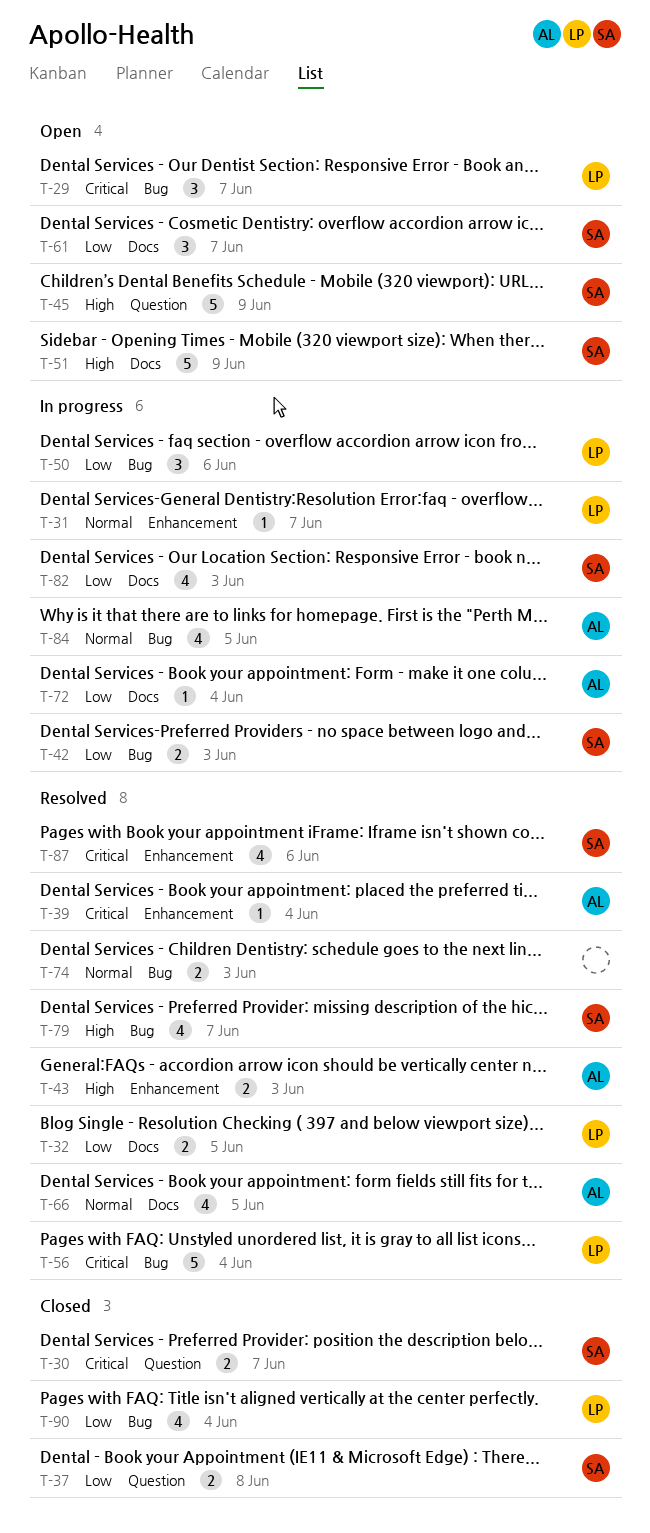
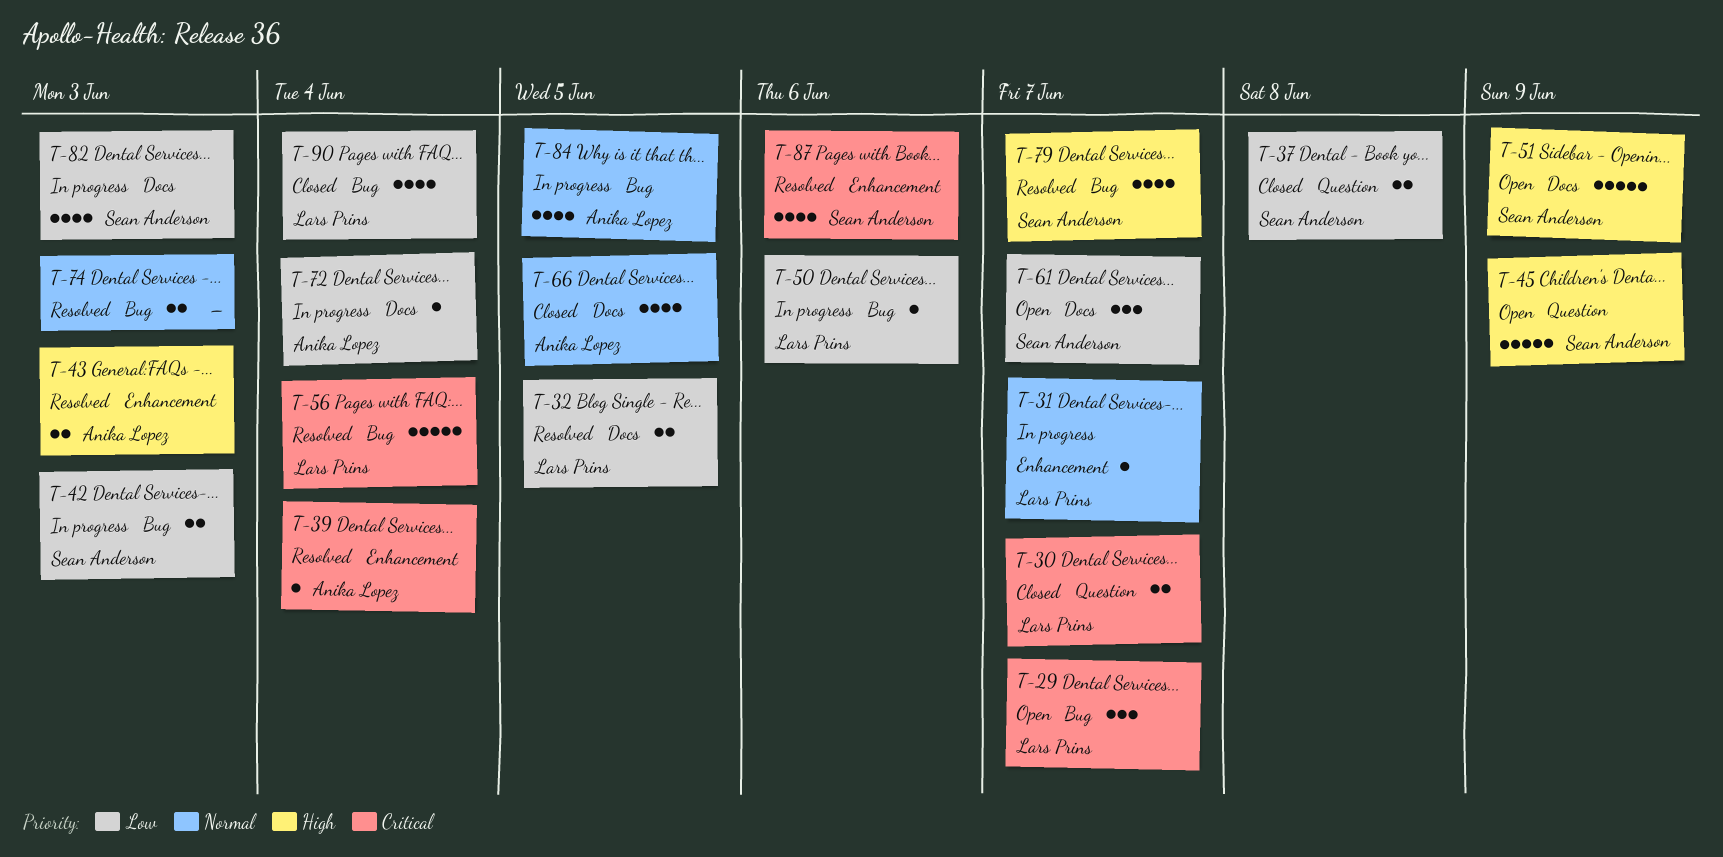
T-30, owner: Sean Anderson -> Lars Prins
T-50, estimate: 3 -> 1
T-66, status: Resolved -> Closed

